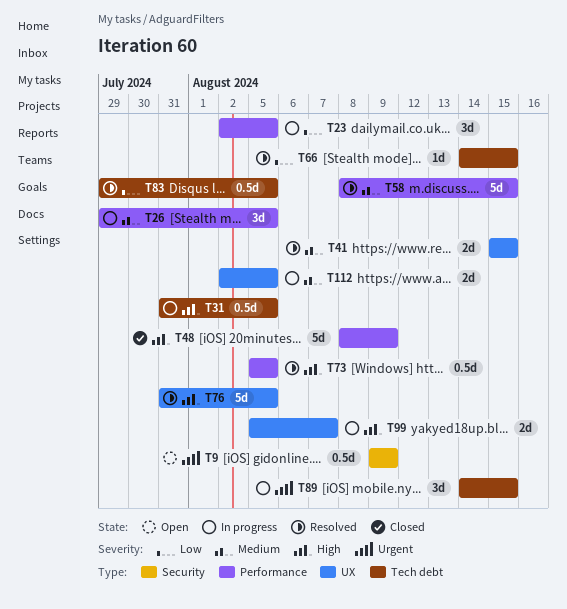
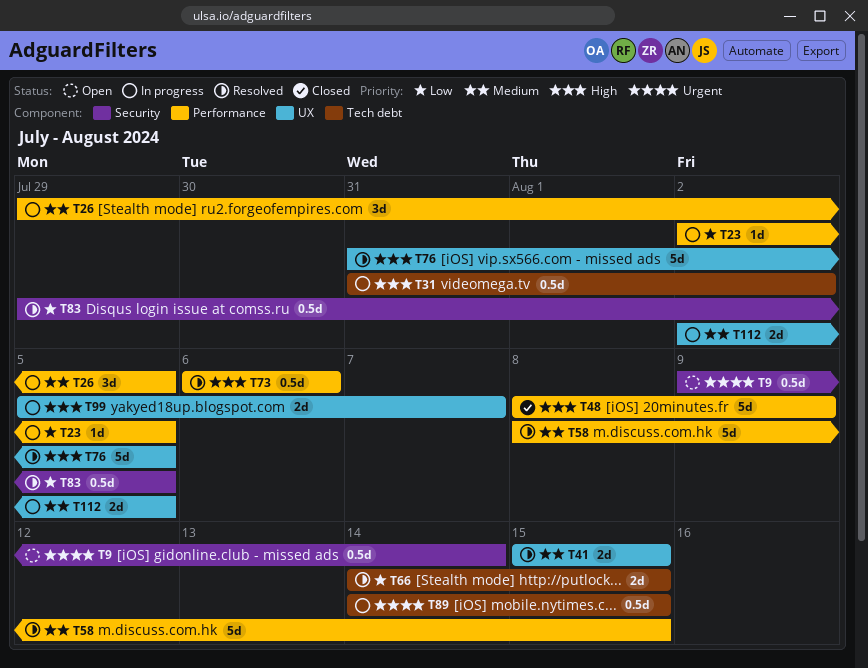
T9, due: Aug 9 -> Aug 14
T23, estimate: 3d -> 1d
T31, due: Aug 5 -> Aug 2
T66, estimate: 1d -> 2d
T73, start: Aug 5 -> Aug 6
T73, due: Aug 5 -> Aug 6
T83, label: Tech debt -> Security
T89, estimate: 3d -> 0.5d

